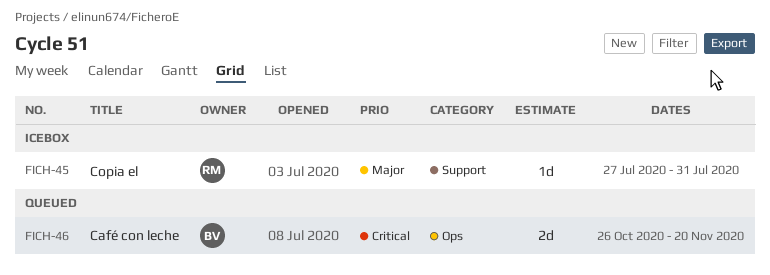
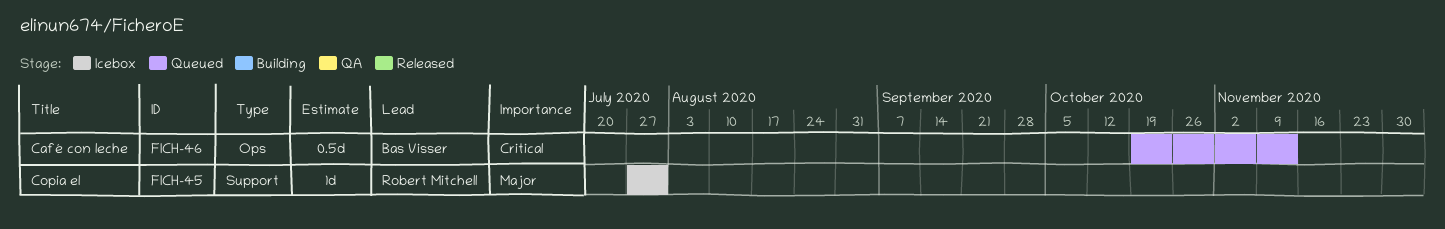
FICH-46, estimate: 2d -> 0.5d
FICH-46, start: Oct 26 -> Oct 19
FICH-46, due: Nov 20 -> Nov 13

